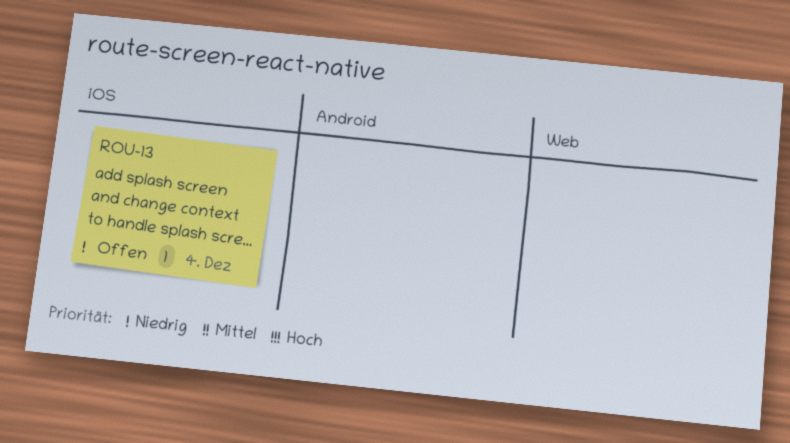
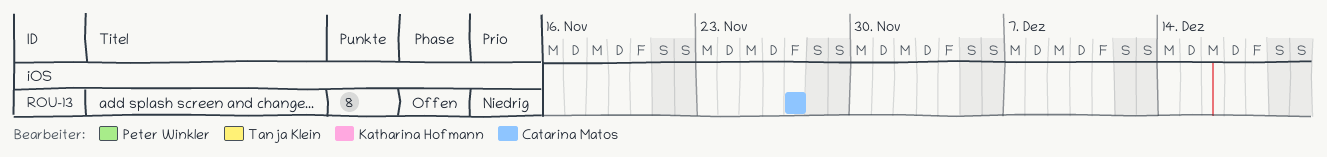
ROU-13, estimate: 1 -> 8
ROU-13, due: Dec 4 -> Nov 27

